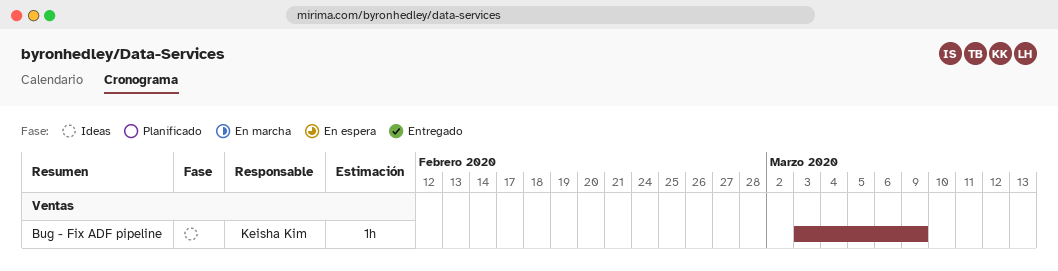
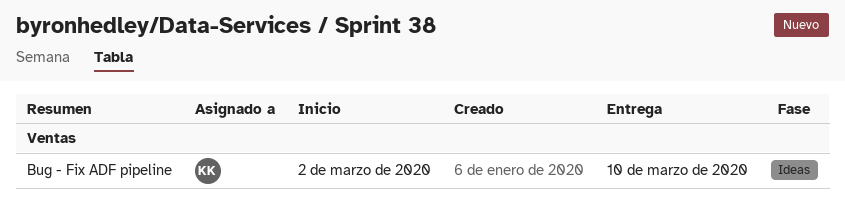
Bug - Fix ADF pipeline, start: Mar 3 -> Mar 2
Bug - Fix ADF pipeline, due: Mar 9 -> Mar 10

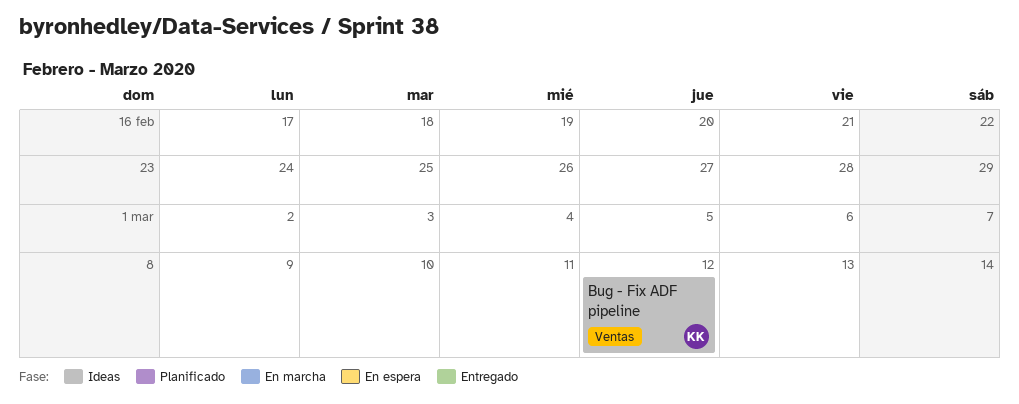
Bug - Fix ADF pipeline, due: Mar 10 -> Mar 12

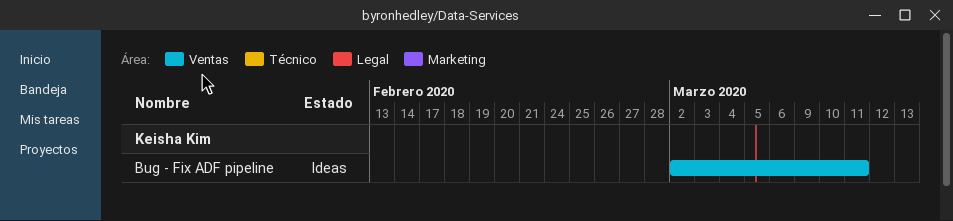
Bug - Fix ADF pipeline, due: Mar 12 -> Mar 11

